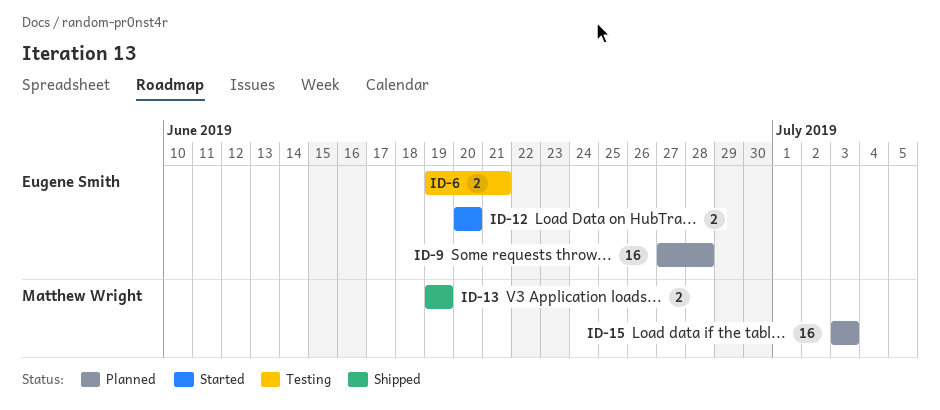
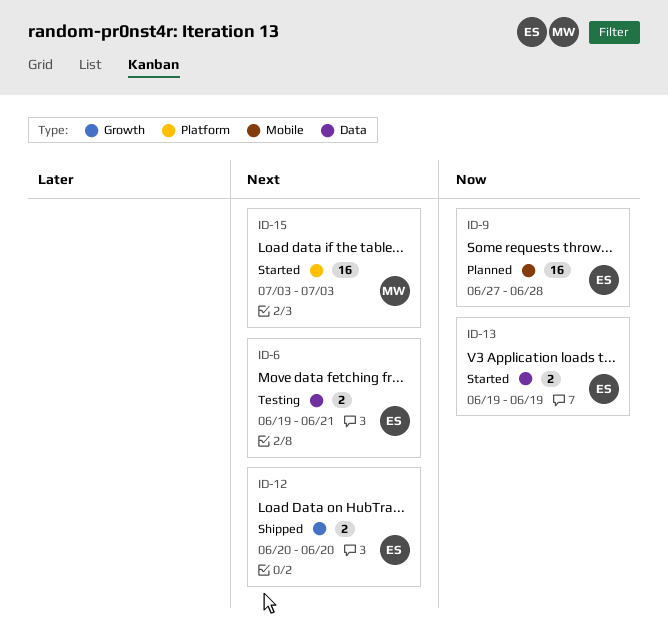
ID-12, status: Started -> Shipped
ID-13, status: Shipped -> Started
ID-13, owner: Matthew Wright -> Eugene Smith
ID-15, status: Planned -> Started

